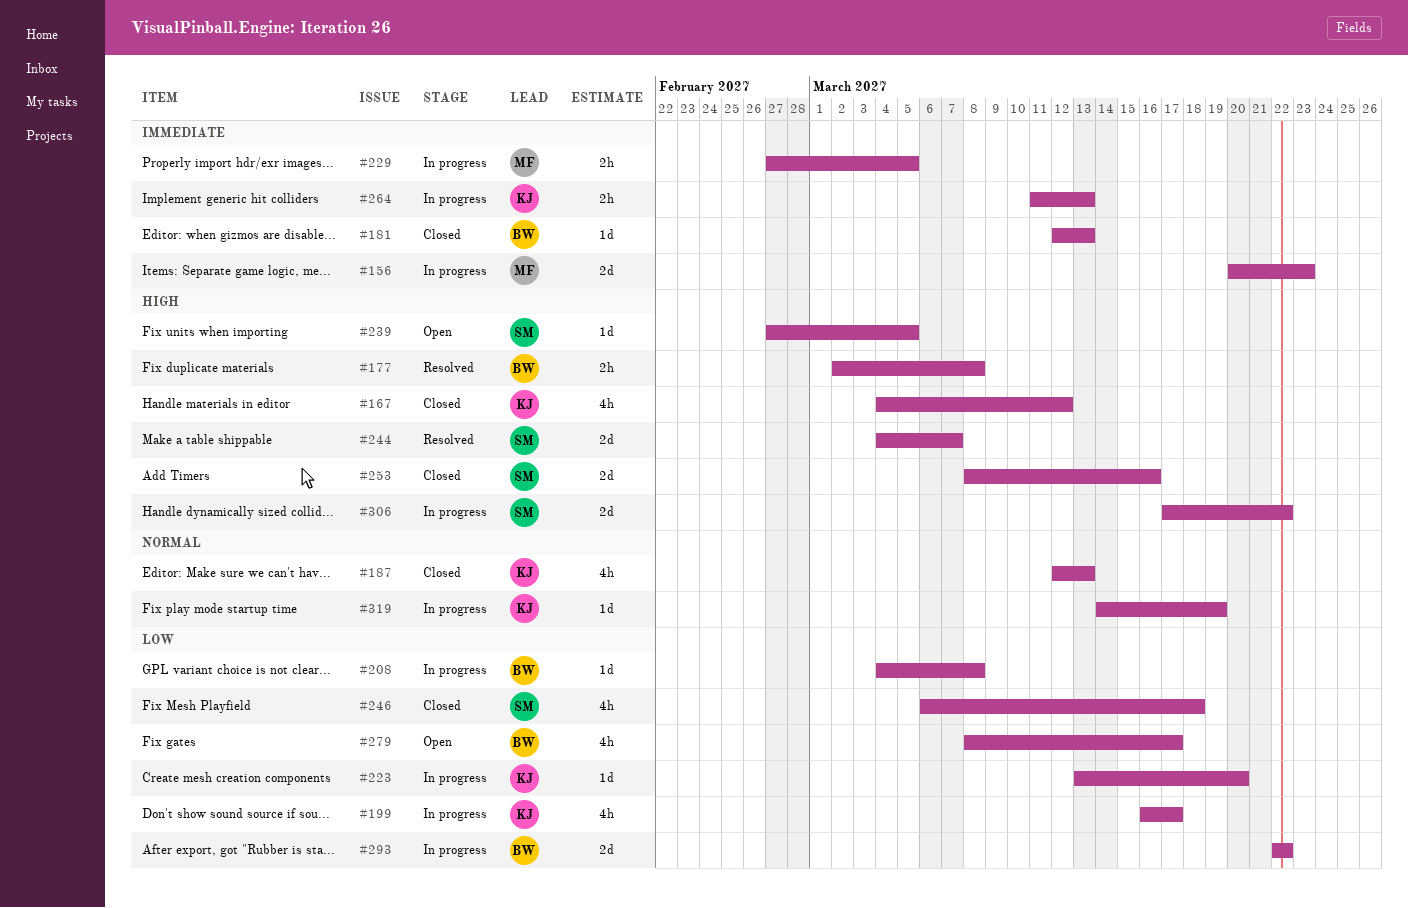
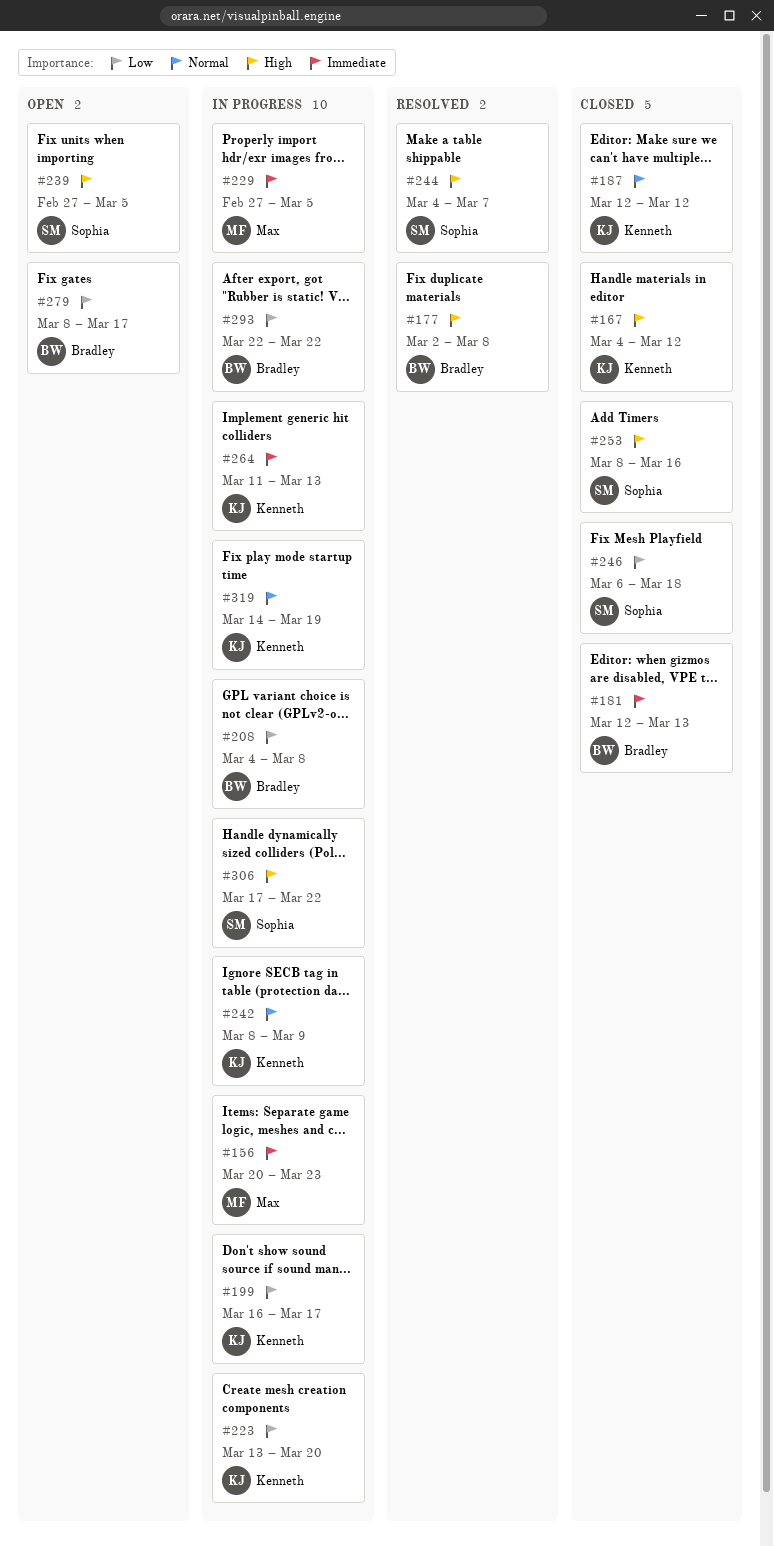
#187, due: Mar 13 -> Mar 12
#242: none -> present

